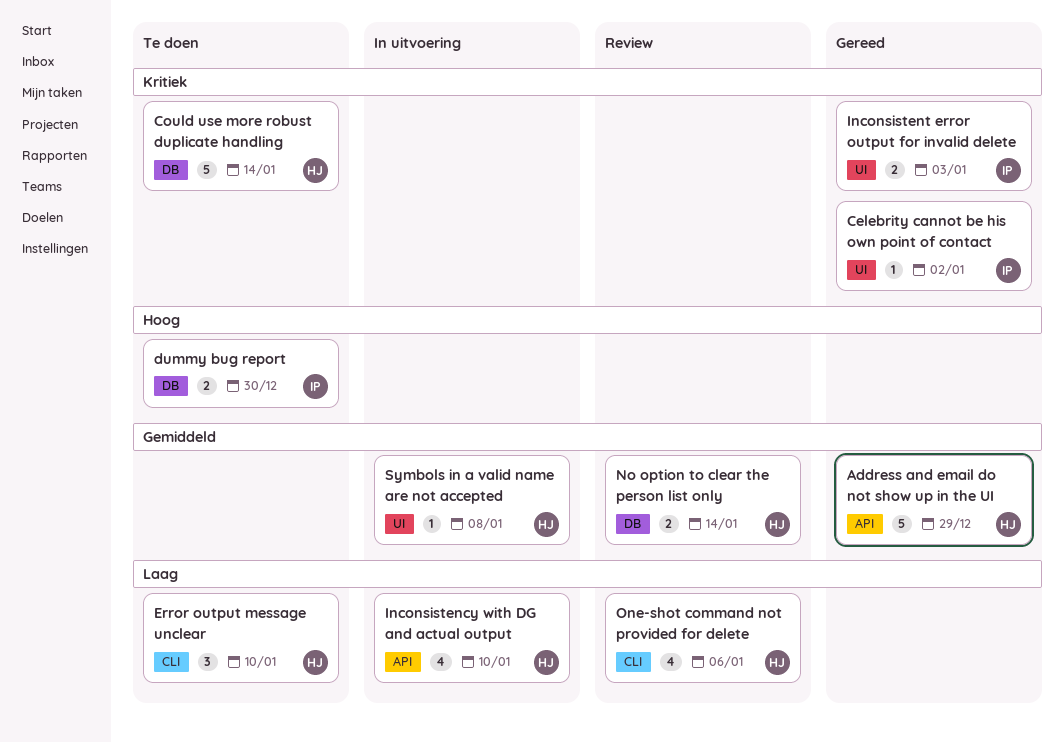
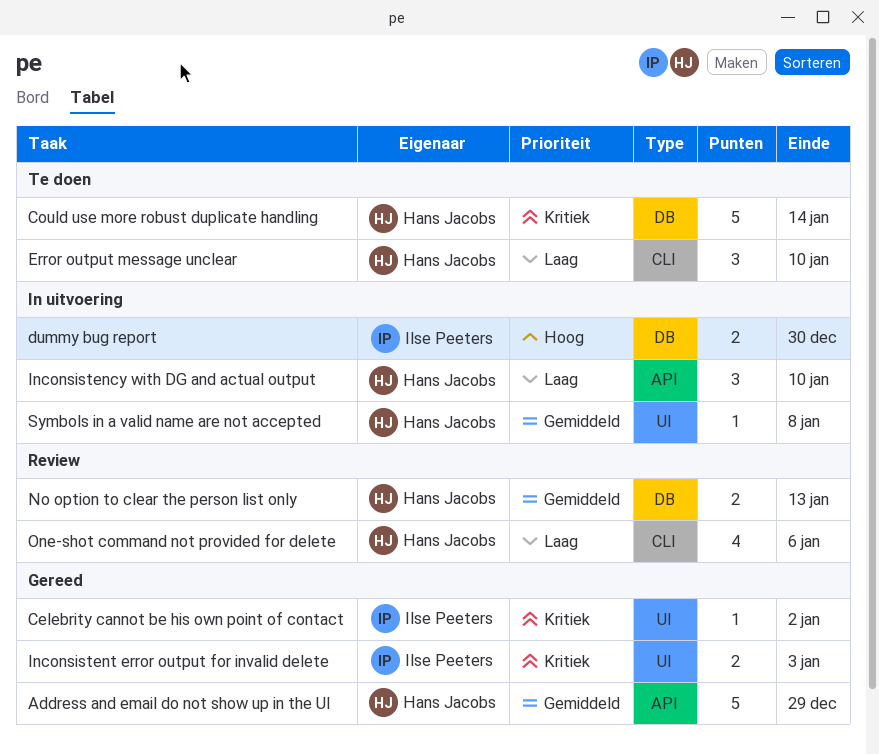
dummy bug report, status: Te doen -> In uitvoering
Inconsistency with DG and actual output, estimate: 4 -> 3
No option to clear the person list only, due: Jan 14 -> Jan 13

